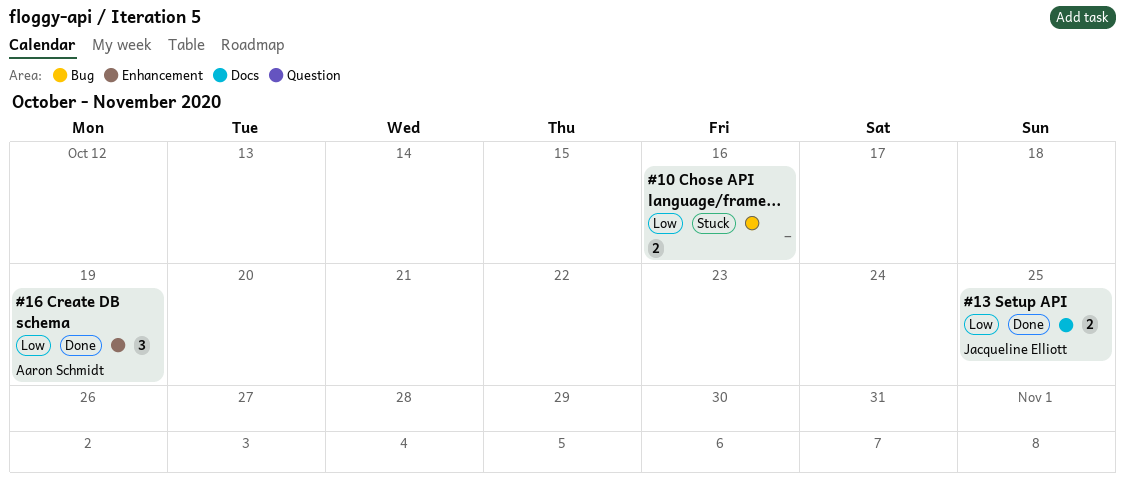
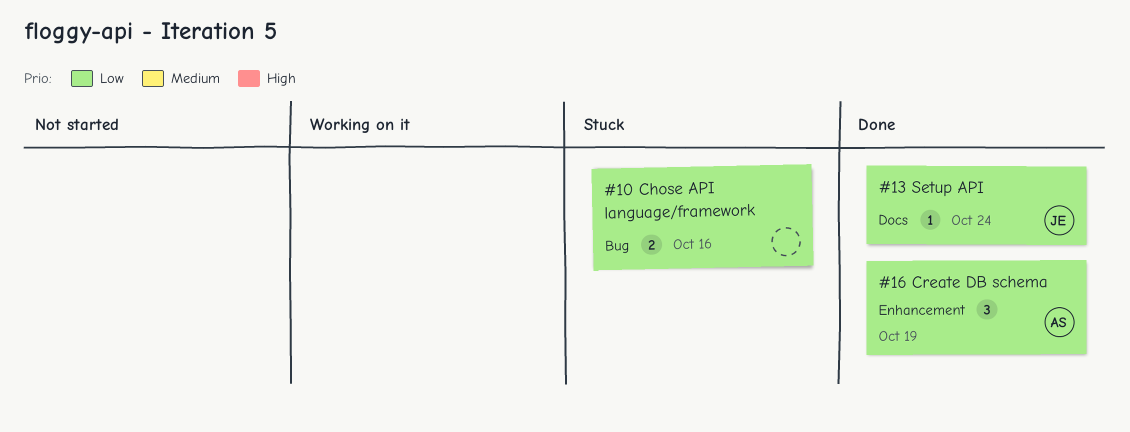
#13, estimate: 2 -> 1
#13, due: Oct 25 -> Oct 24

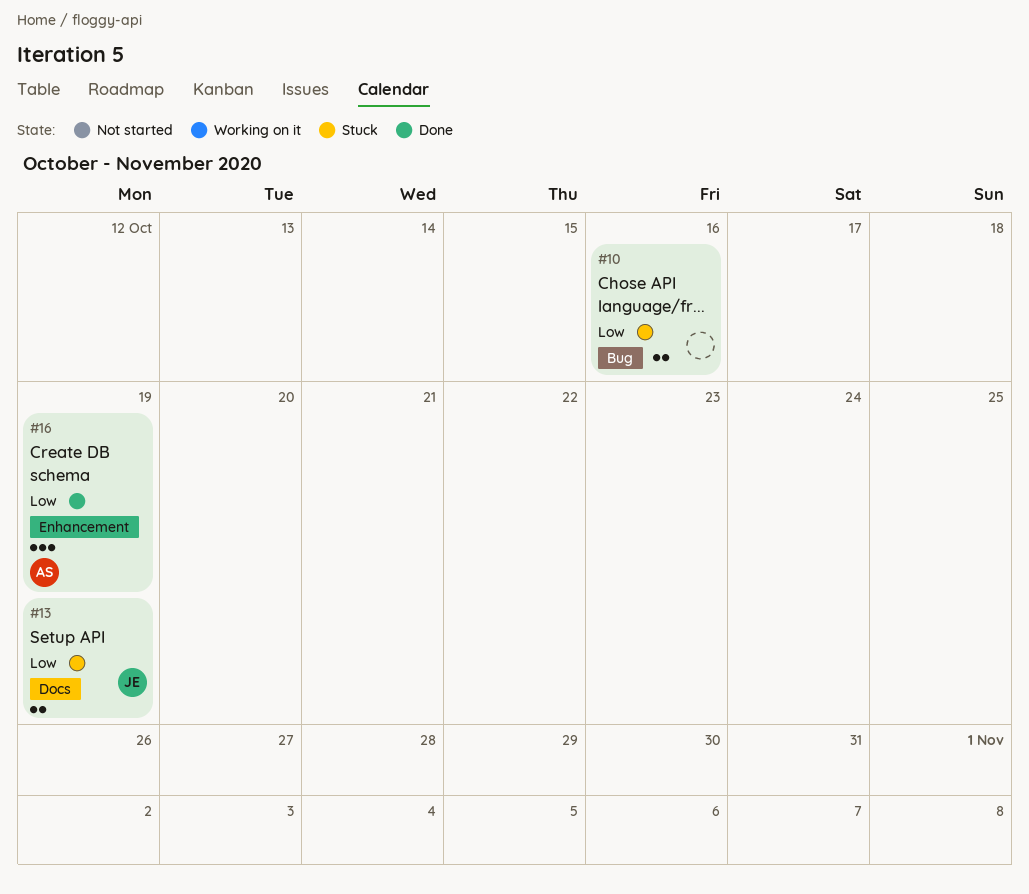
#13, status: Done -> Stuck
#13, estimate: 1 -> 2
#13, due: Oct 24 -> Oct 19

